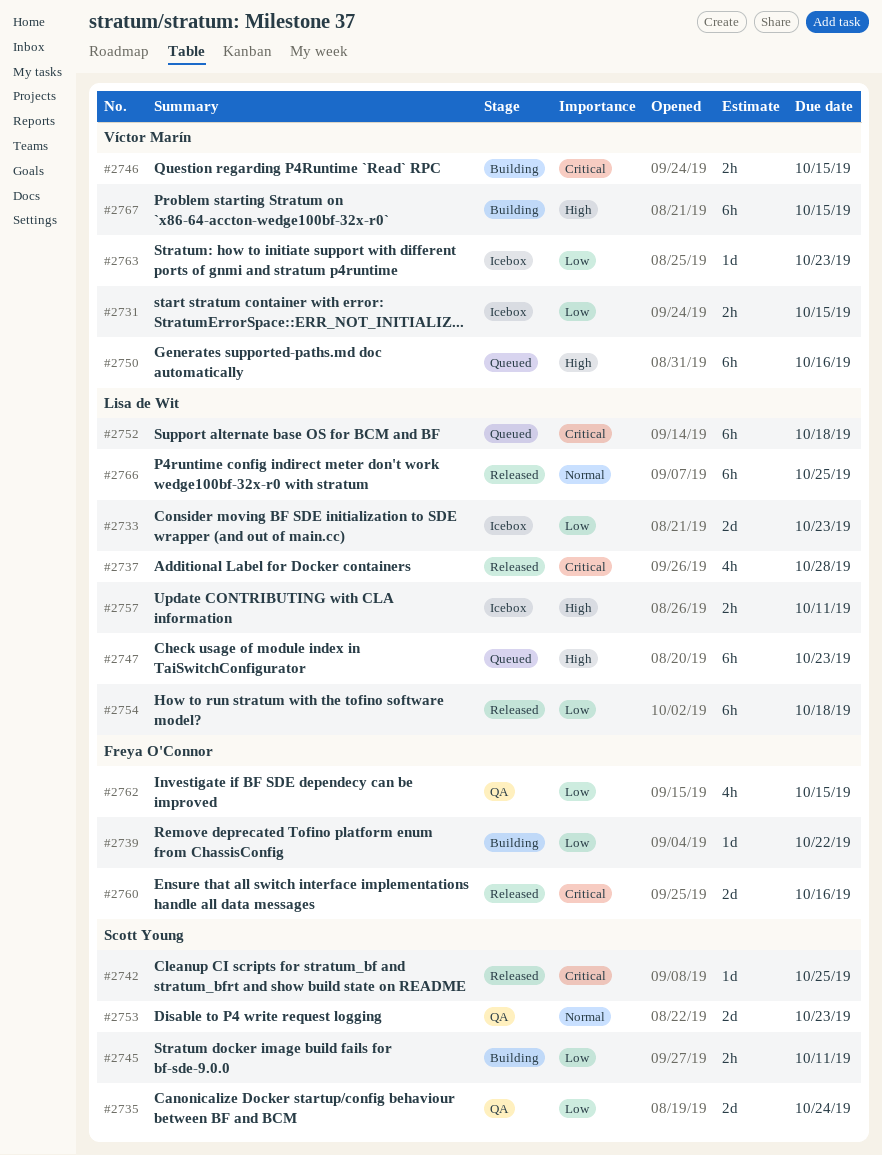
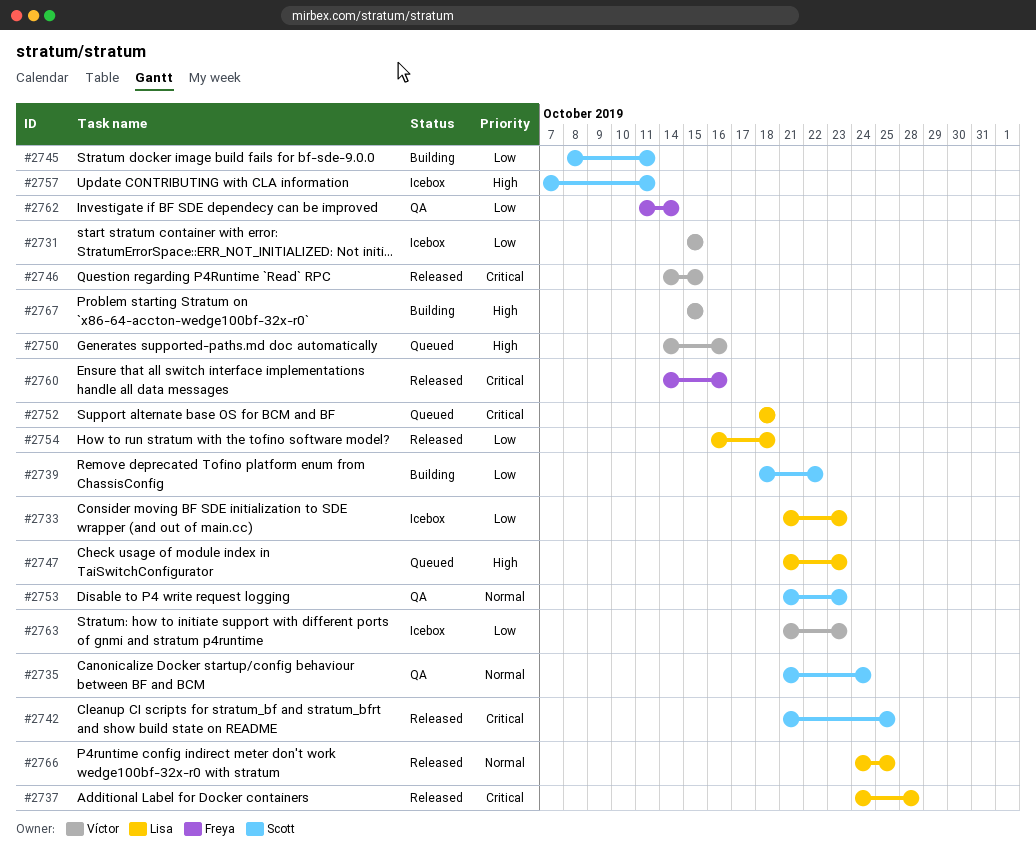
#2735, priority: Low -> Normal
#2739, owner: Freya O'Connor -> Scott Young
#2746, status: Building -> Released
#2757, owner: Lisa de Wit -> Scott Young
#2762, due: Oct 15 -> Oct 14

